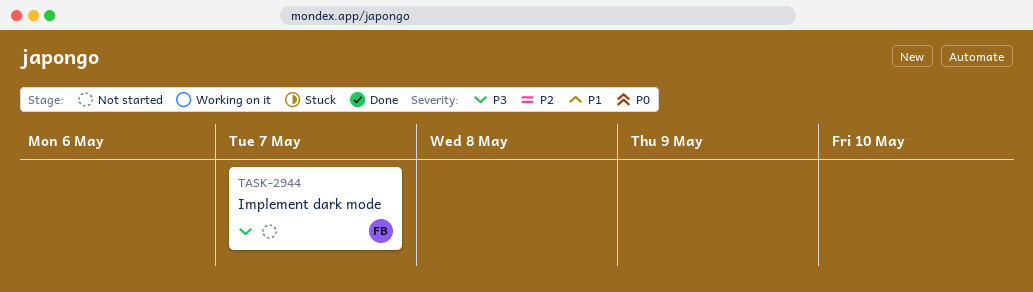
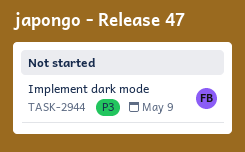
TASK-2944, due: May 7 -> May 9

